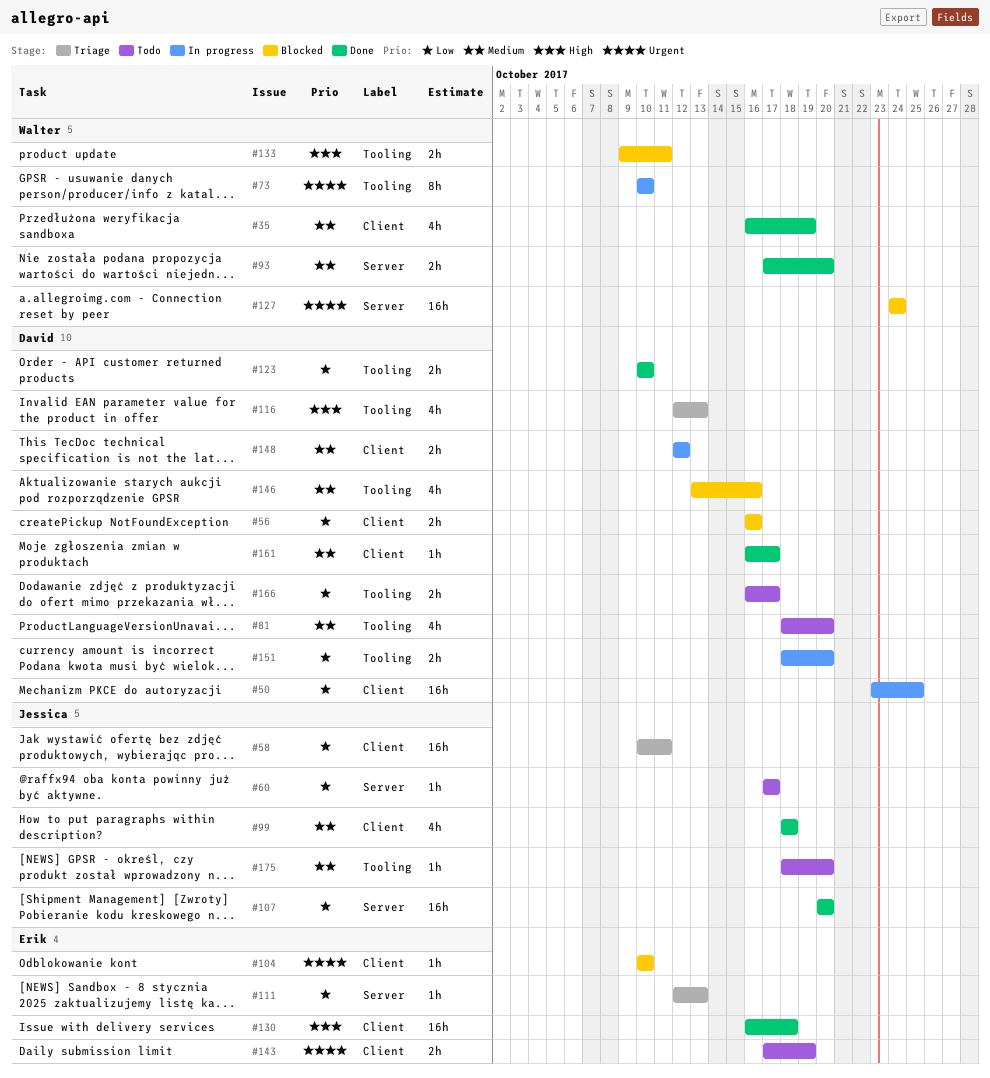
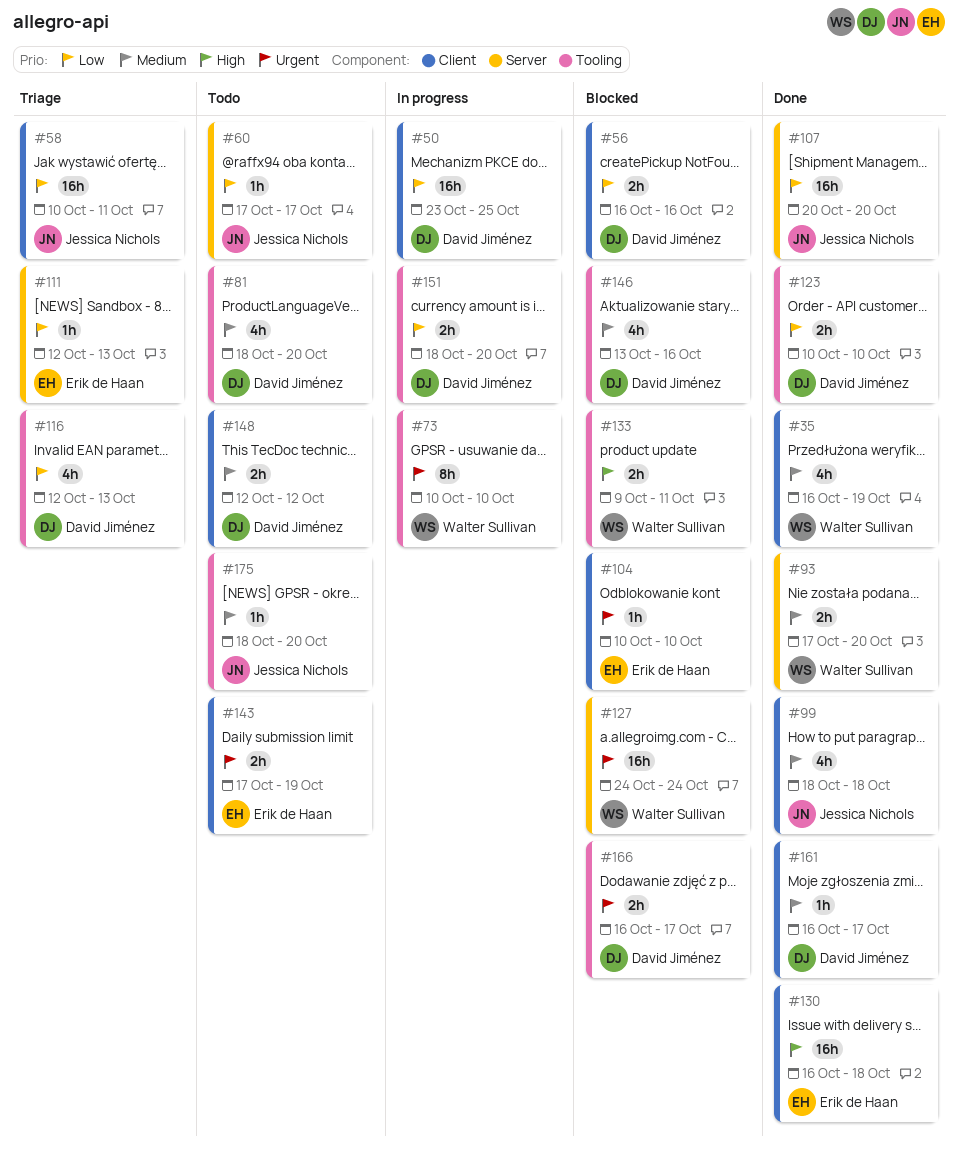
#116, priority: High -> Low
#148, status: In progress -> Todo
#166, status: Todo -> Blocked
#166, priority: Low -> Urgent

